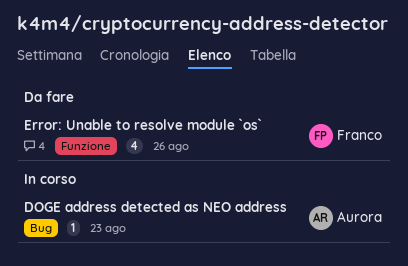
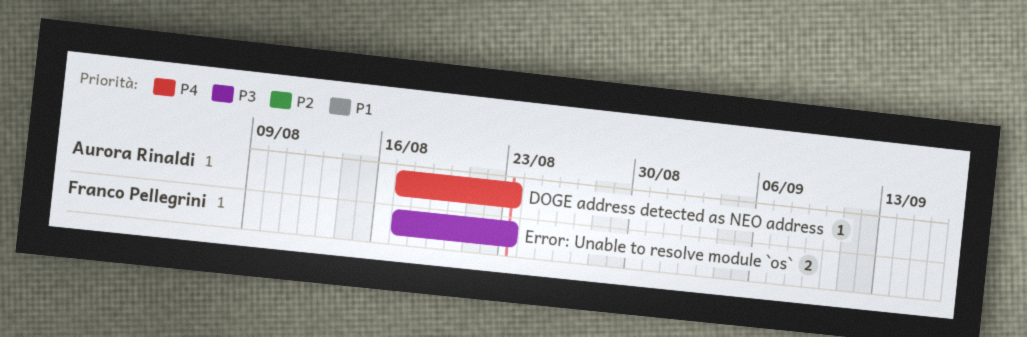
Error: Unable to resolve module `os`, estimate: 4 -> 2
Error: Unable to resolve module `os`, due: Aug 26 -> Aug 23

